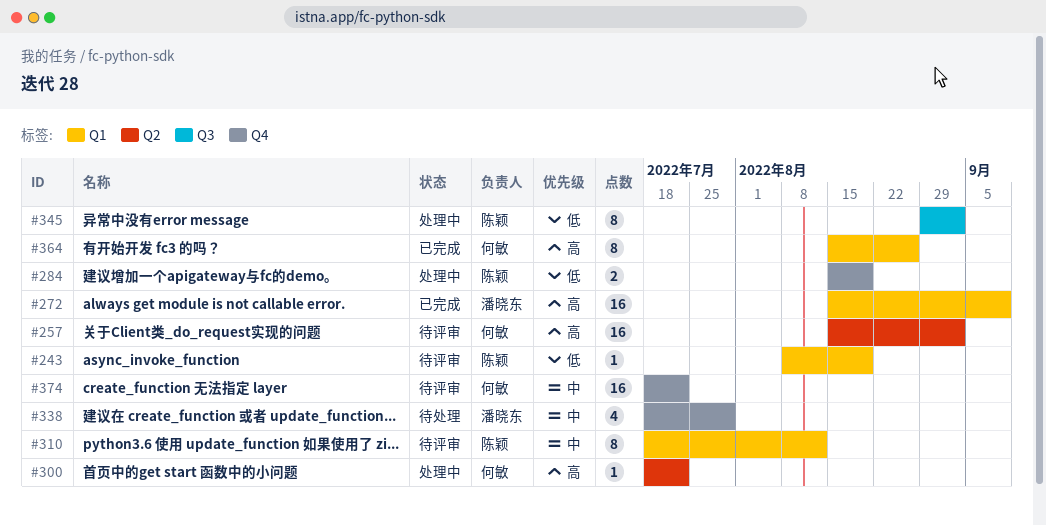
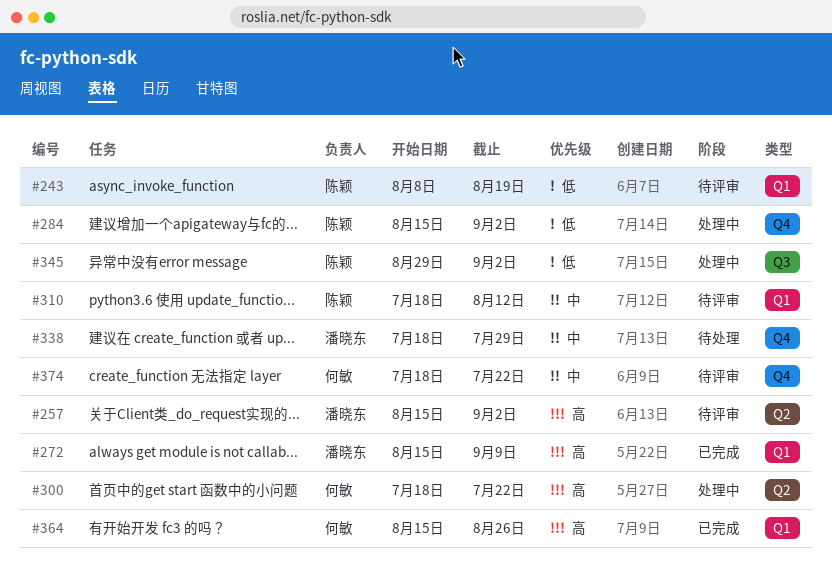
#257, owner: 何敏 -> 潘晓东
#284, due: Aug 19 -> Sep 2

